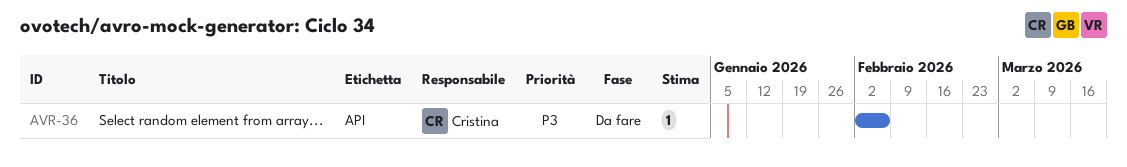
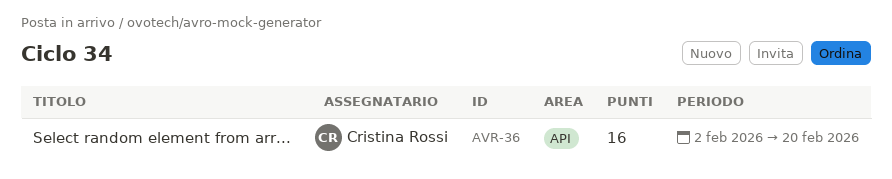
AVR-36, estimate: 1 -> 16
AVR-36, due: Feb 6 -> Feb 20

